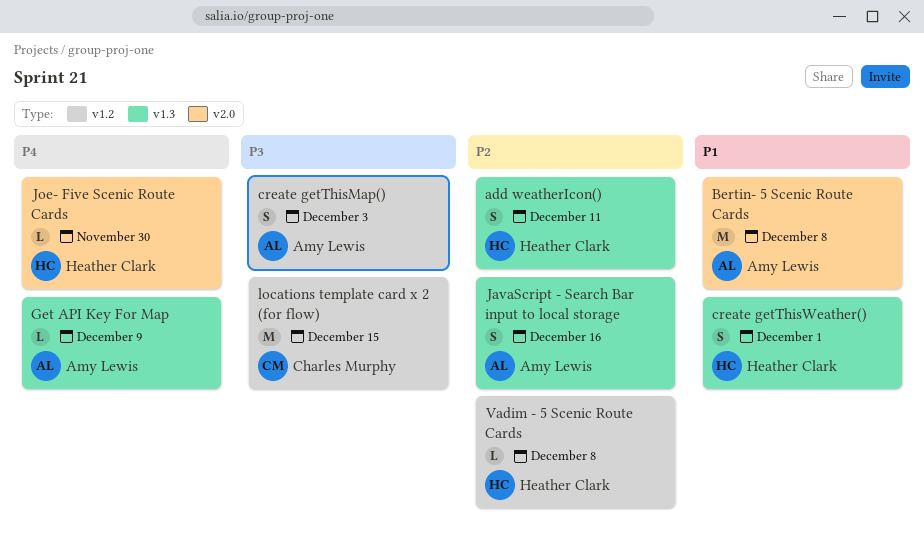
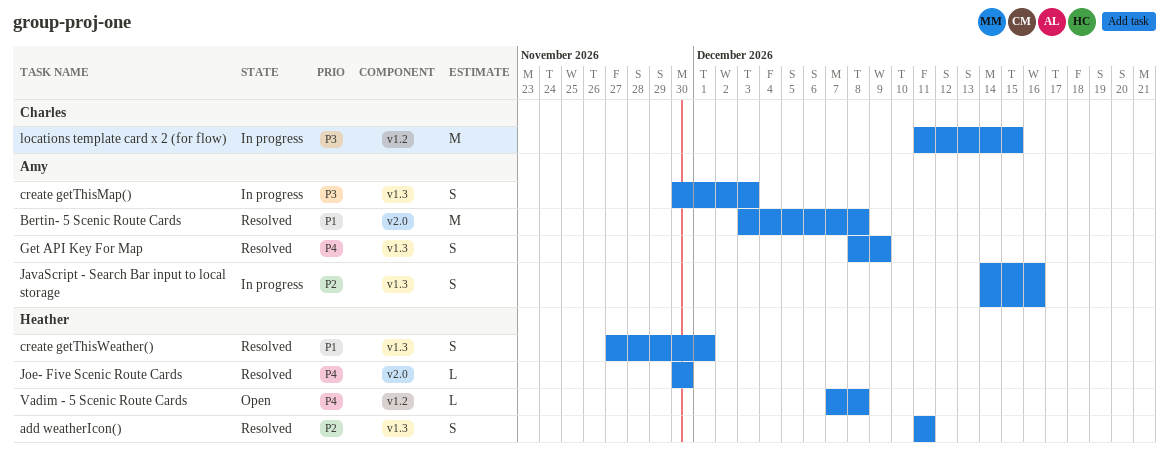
create getThisMap(), label: v1.2 -> v1.3
Get API Key For Map, estimate: L -> S
Vadim - 5 Scenic Route Cards, priority: P2 -> P4

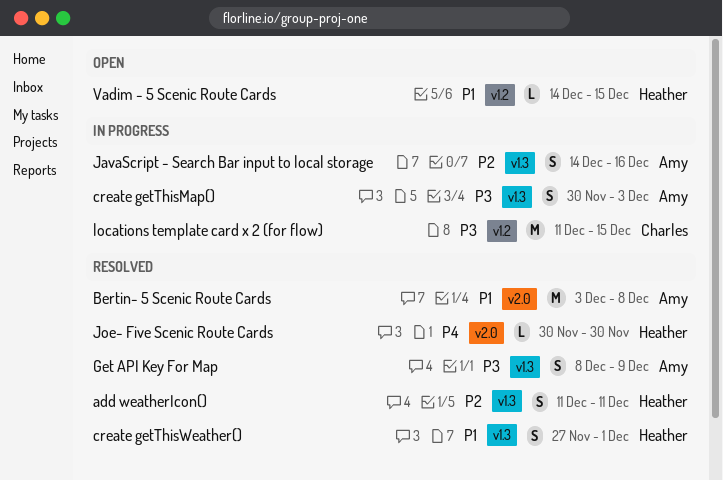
Get API Key For Map, priority: P4 -> P3
Vadim - 5 Scenic Route Cards, priority: P4 -> P1
Vadim - 5 Scenic Route Cards, start: Dec 7 -> Dec 14
Vadim - 5 Scenic Route Cards, due: Dec 8 -> Dec 15

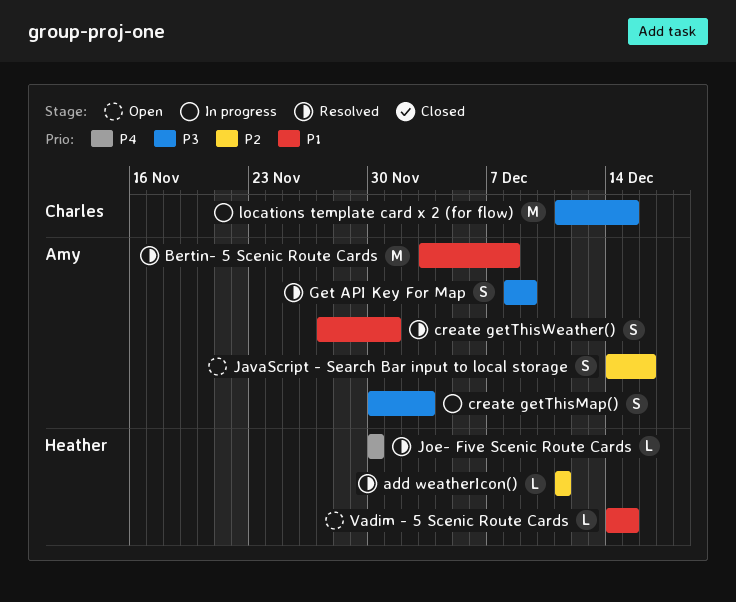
add weatherIcon(), estimate: S -> L
create getThisWeather(), owner: Heather -> Amy
JavaScript - Search Bar input to local storage, status: In progress -> Open

